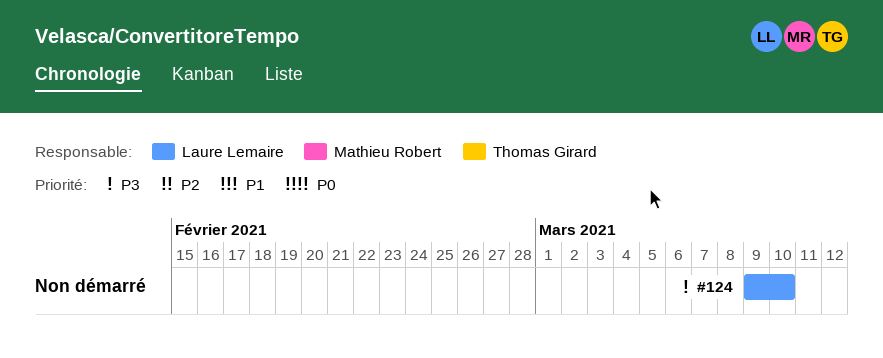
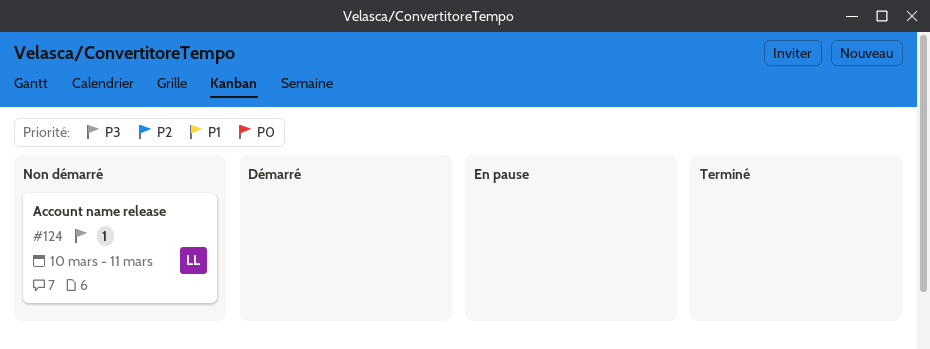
#124, start: Mar 9 -> Mar 10
#124, due: Mar 10 -> Mar 11

